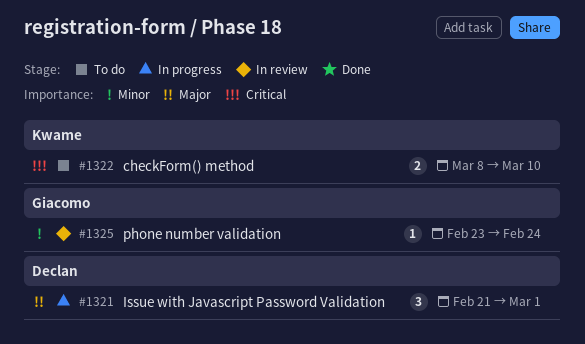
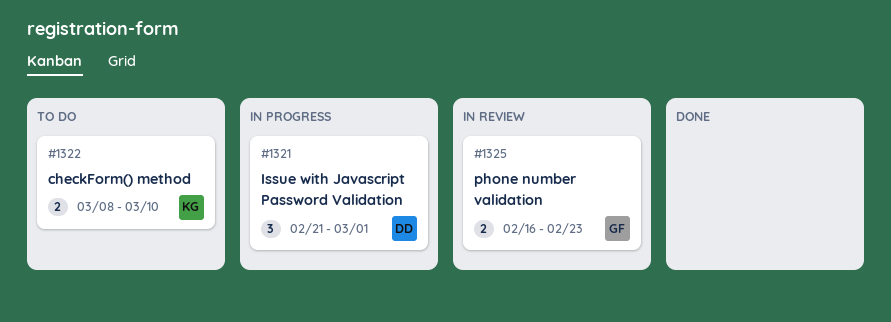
#1325, estimate: 1 -> 2
#1325, start: Feb 23 -> Feb 16
#1325, due: Feb 24 -> Feb 23

